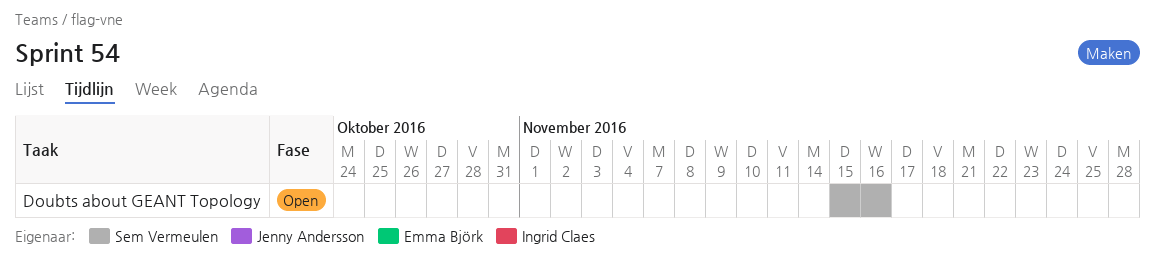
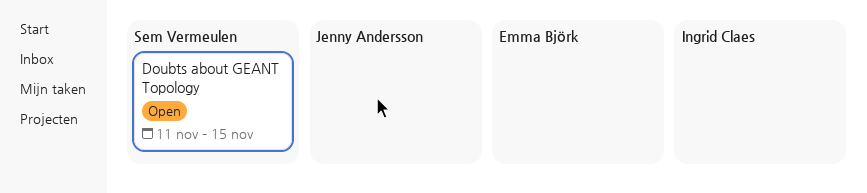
Doubts about GEANT Topology, start: Nov 15 -> Nov 11
Doubts about GEANT Topology, due: Nov 16 -> Nov 15

